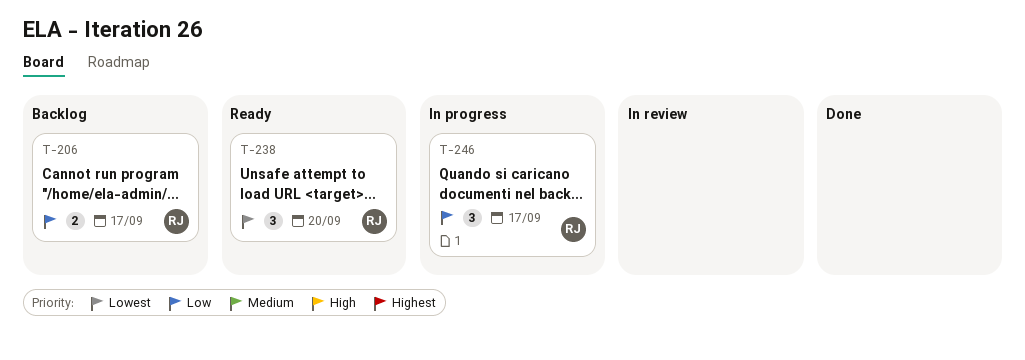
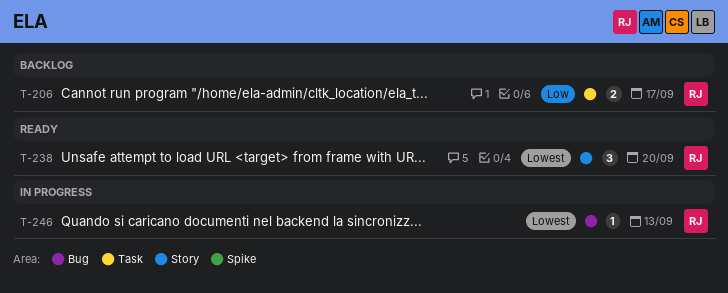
T-246, priority: Low -> Lowest
T-246, estimate: 3 -> 1
T-246, due: Sep 17 -> Sep 13

